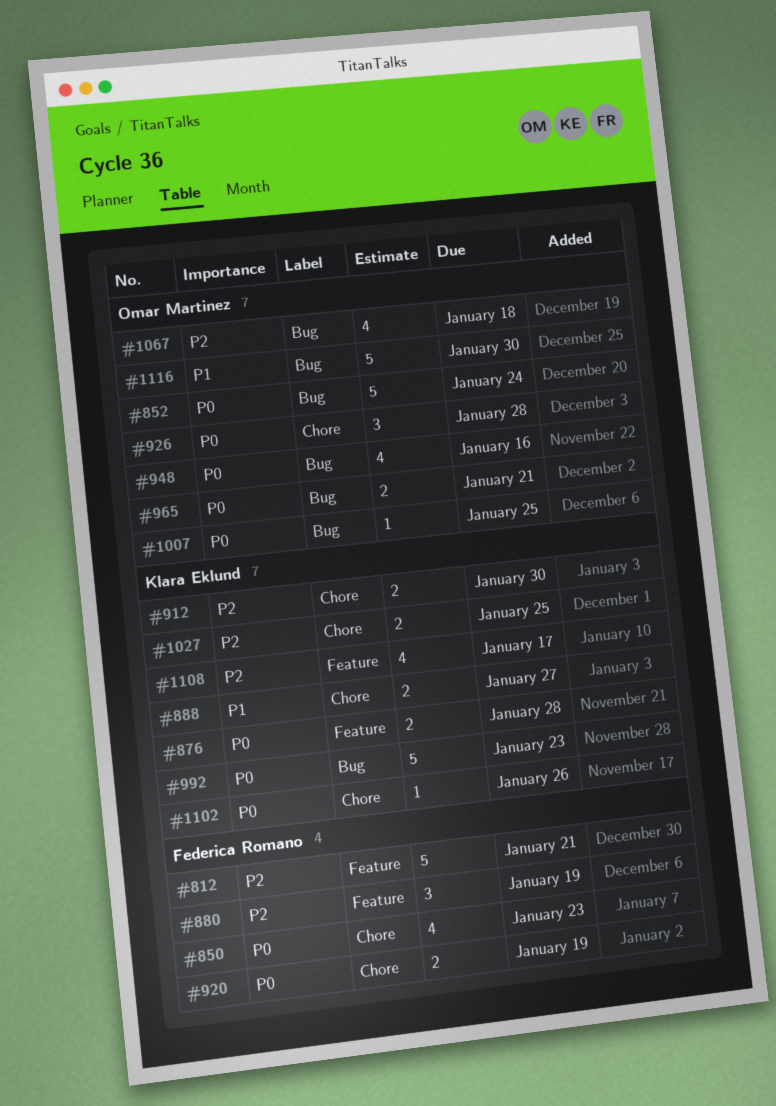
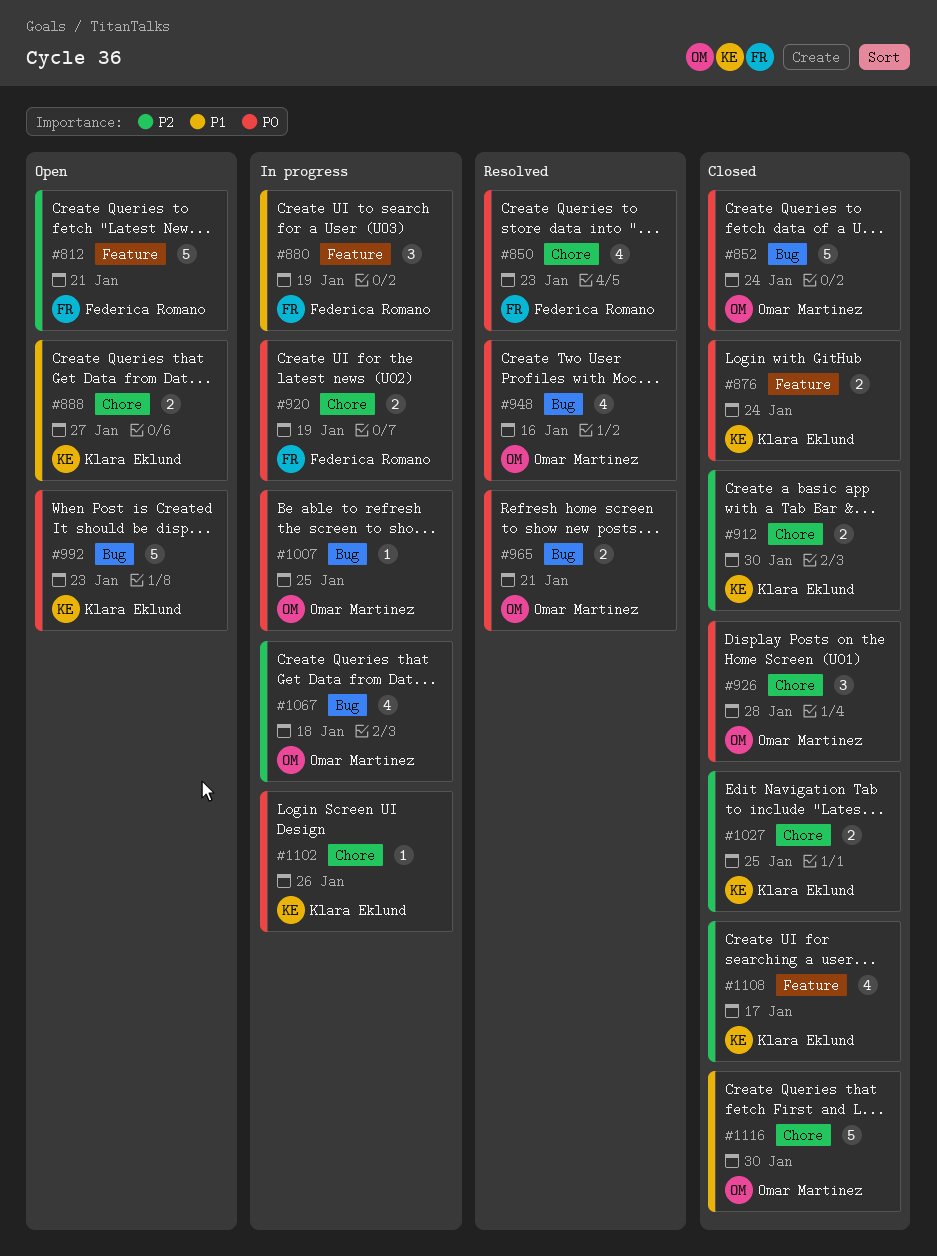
#876, due: Jan 28 -> Jan 24
#880, priority: P2 -> P1
#1116, label: Bug -> Chore

